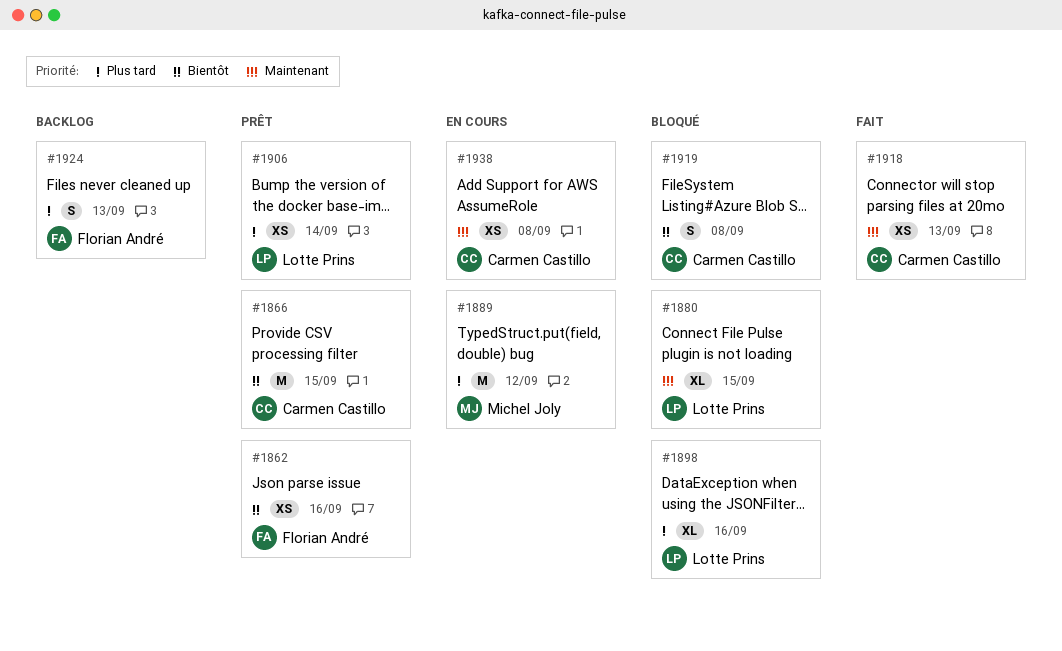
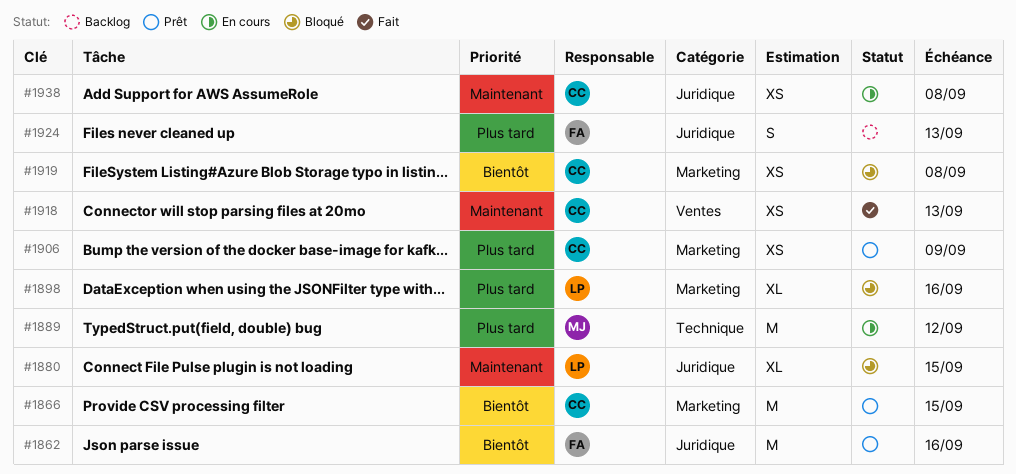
#1862, estimate: XS -> M
#1906, owner: Lotte Prins -> Carmen Castillo
#1906, due: Sep 14 -> Sep 9
#1919, estimate: S -> XS

